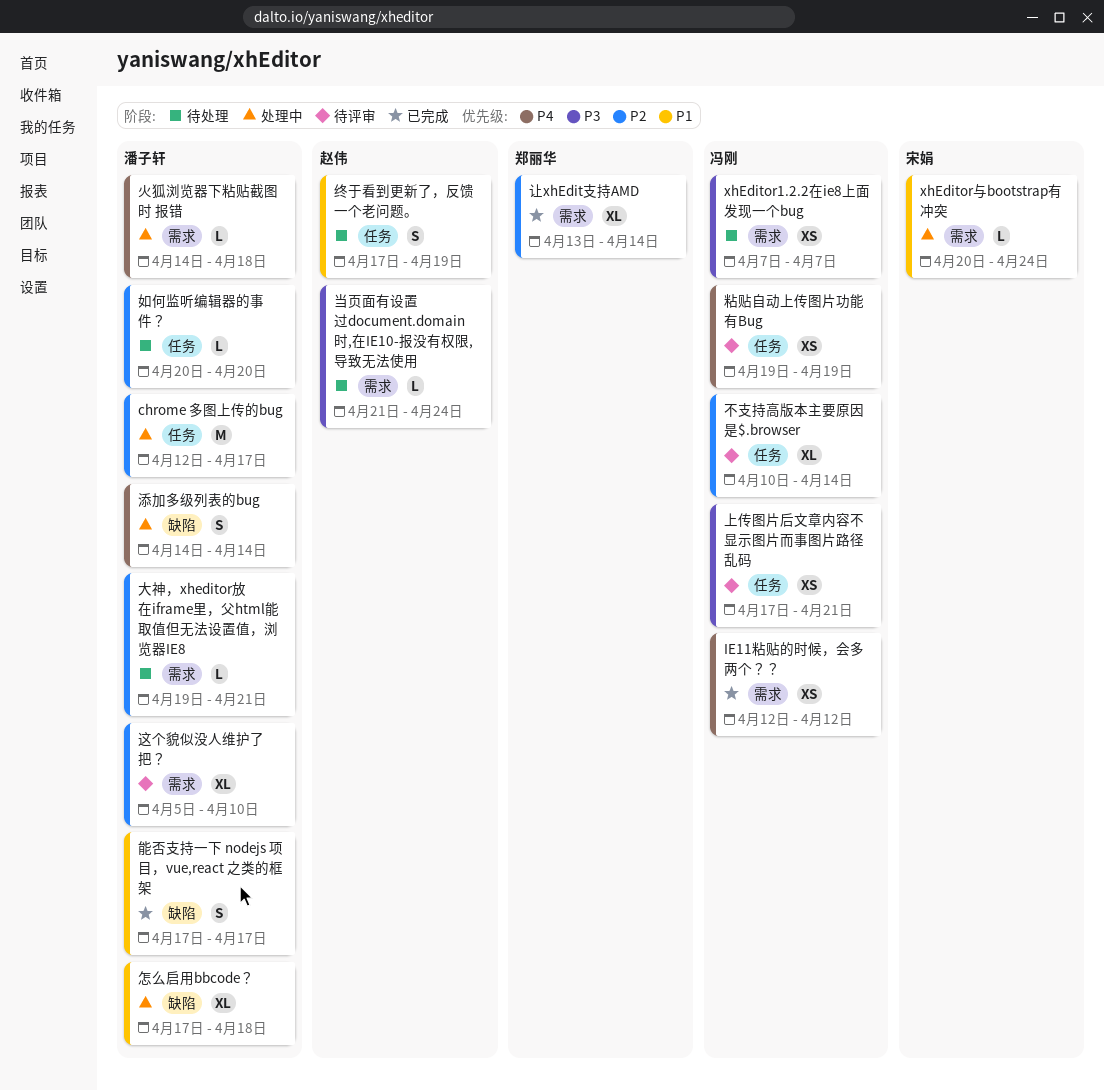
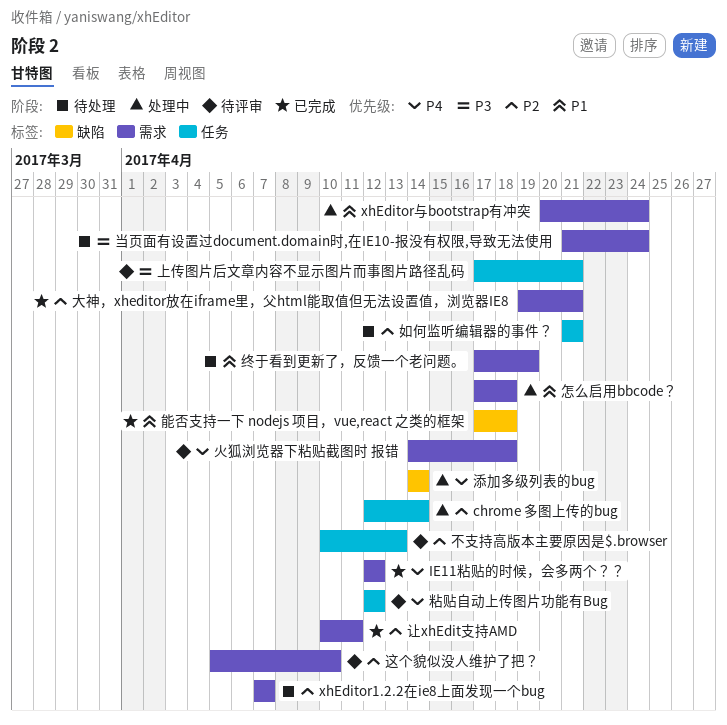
chrome 多图上传的bug, due: Apr 17 -> Apr 14
xhEditor1.2.2在ie8上面发现一个bug, priority: P3 -> P2
不支持高版本主要原因是$.browser, due: Apr 14 -> Apr 13
大神，xheditor放在iframe里，父html能取值但无法设置值，浏览器IE8, status: 待处理 -> 已完成
如何监听编辑器的事件？, start: Apr 20 -> Apr 21
如何监听编辑器的事件？, due: Apr 20 -> Apr 21
怎么启用bbcode？, label: 缺陷 -> 需求
火狐浏览器下粘贴截图时 报错, status: 处理中 -> 待评审
粘贴自动上传图片功能有Bug, start: Apr 19 -> Apr 12
粘贴自动上传图片功能有Bug, due: Apr 19 -> Apr 12
终于看到更新了，反馈一个老问题。, label: 任务 -> 需求
能否支持一下 nodejs 项目，vue,react 之类的框架, due: Apr 17 -> Apr 18
让xhEdit支持AMD, start: Apr 13 -> Apr 10
让xhEdit支持AMD, due: Apr 14 -> Apr 11

